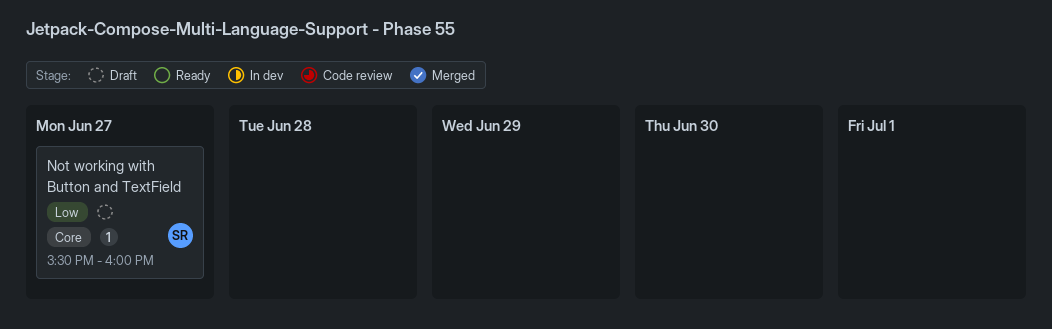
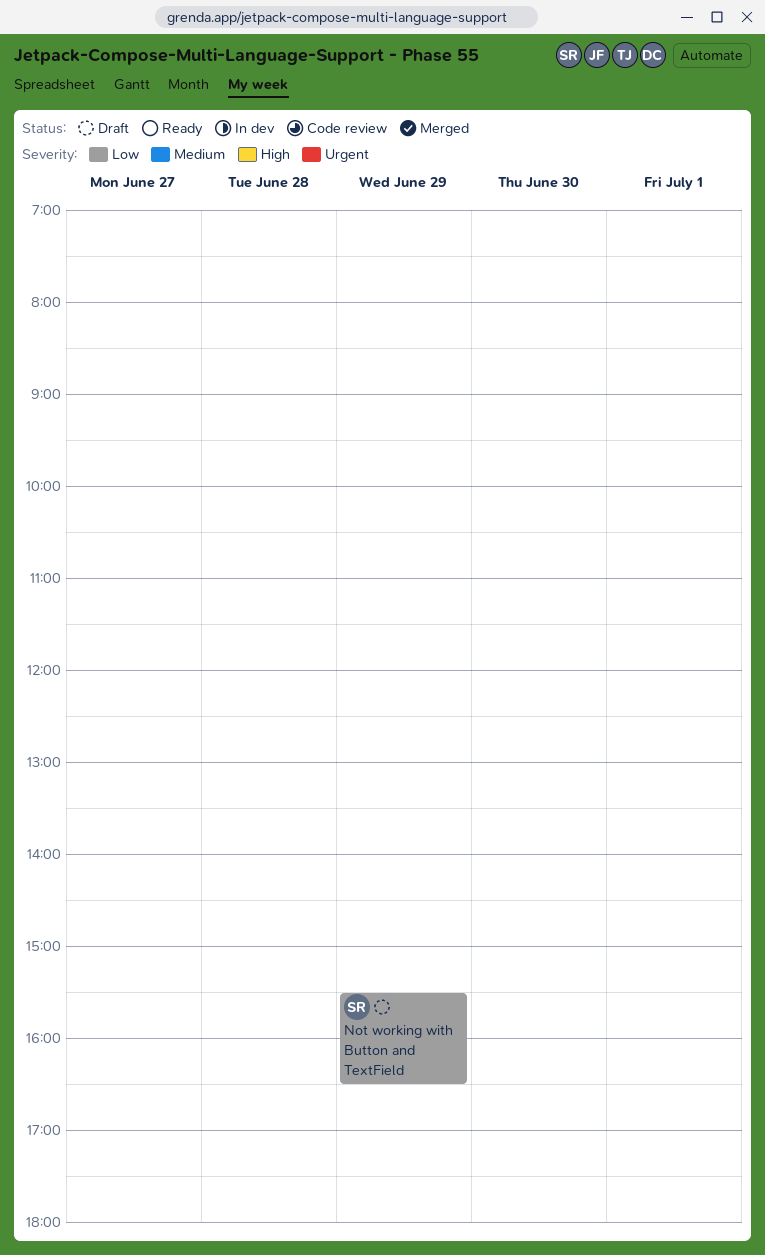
Not working with Button and TextField, day: Jun 27 -> Jun 29
Not working with Button and TextField, ends: 16:00 -> 16:30

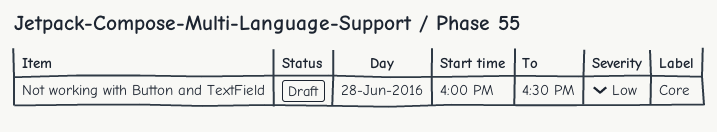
Not working with Button and TextField, day: Jun 29 -> Jun 28
Not working with Button and TextField, begins: 15:30 -> 16:00

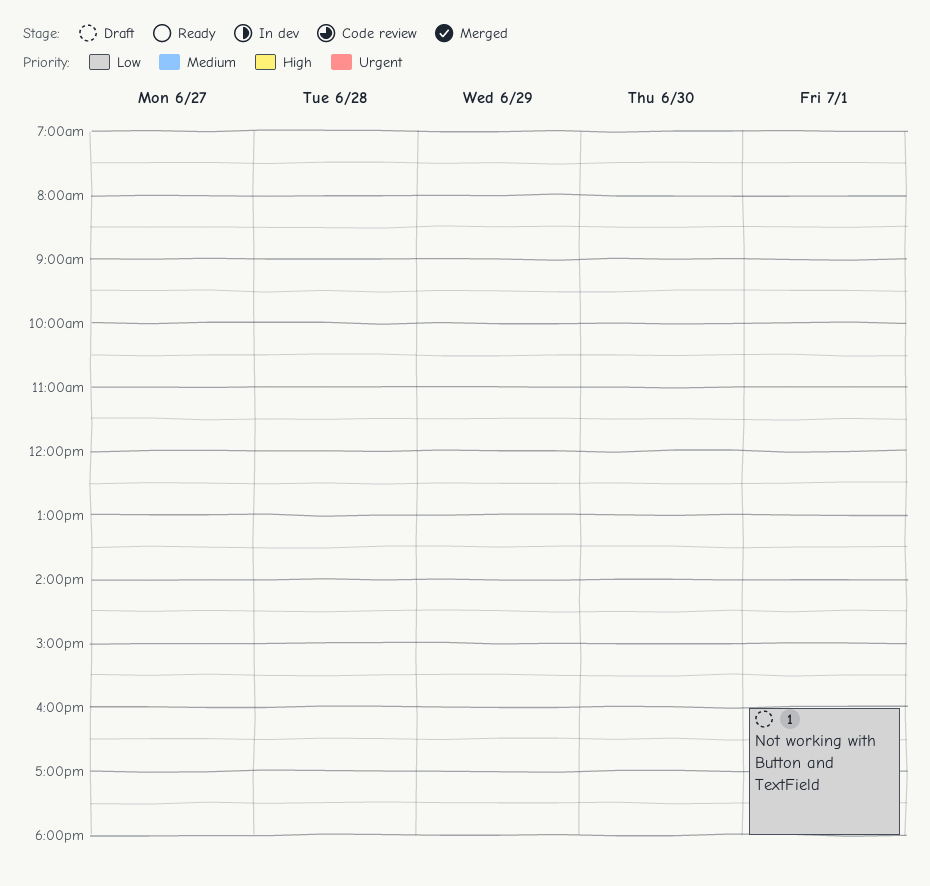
Not working with Button and TextField, day: Jun 28 -> Jul 1
Not working with Button and TextField, ends: 16:30 -> 18:00

